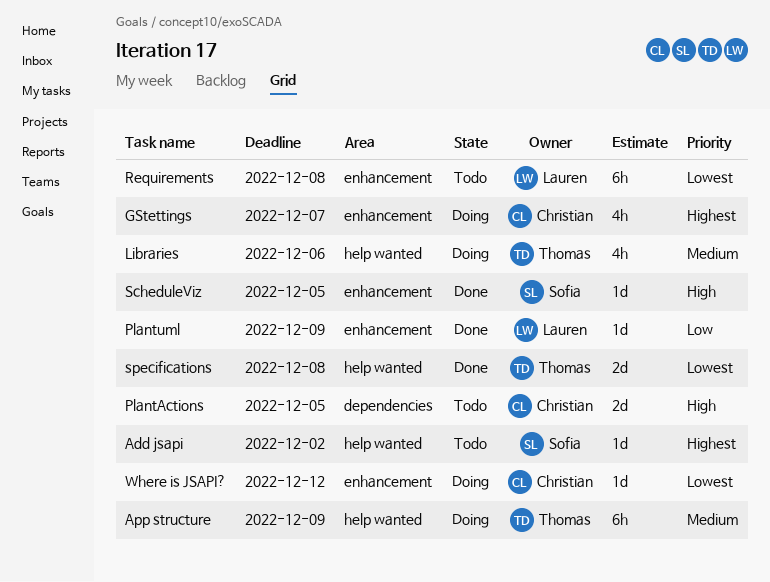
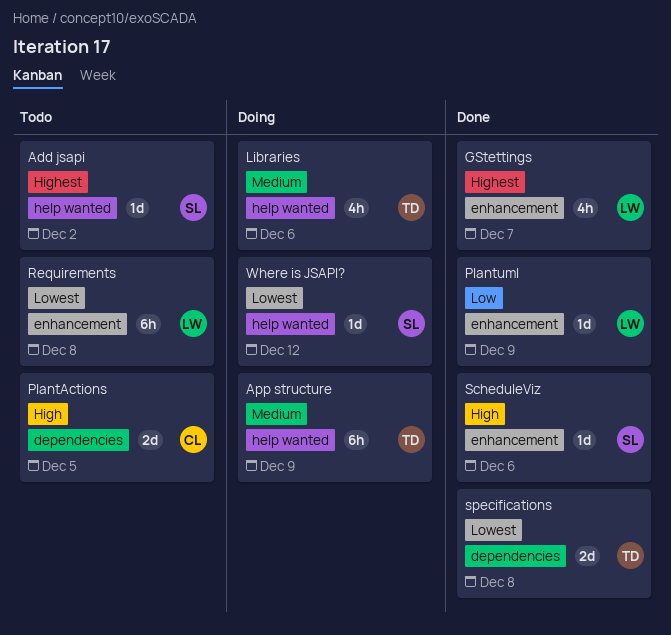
GStettings, status: Doing -> Done
GStettings, owner: Christian -> Lauren
ScheduleViz, due: Dec 5 -> Dec 6
specifications, label: help wanted -> dependencies
Where is JSAPI?, owner: Christian -> Sofia
Where is JSAPI?, label: enhancement -> help wanted

